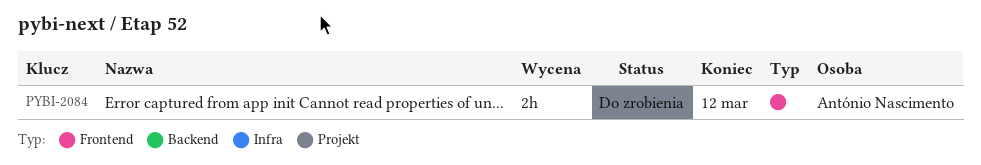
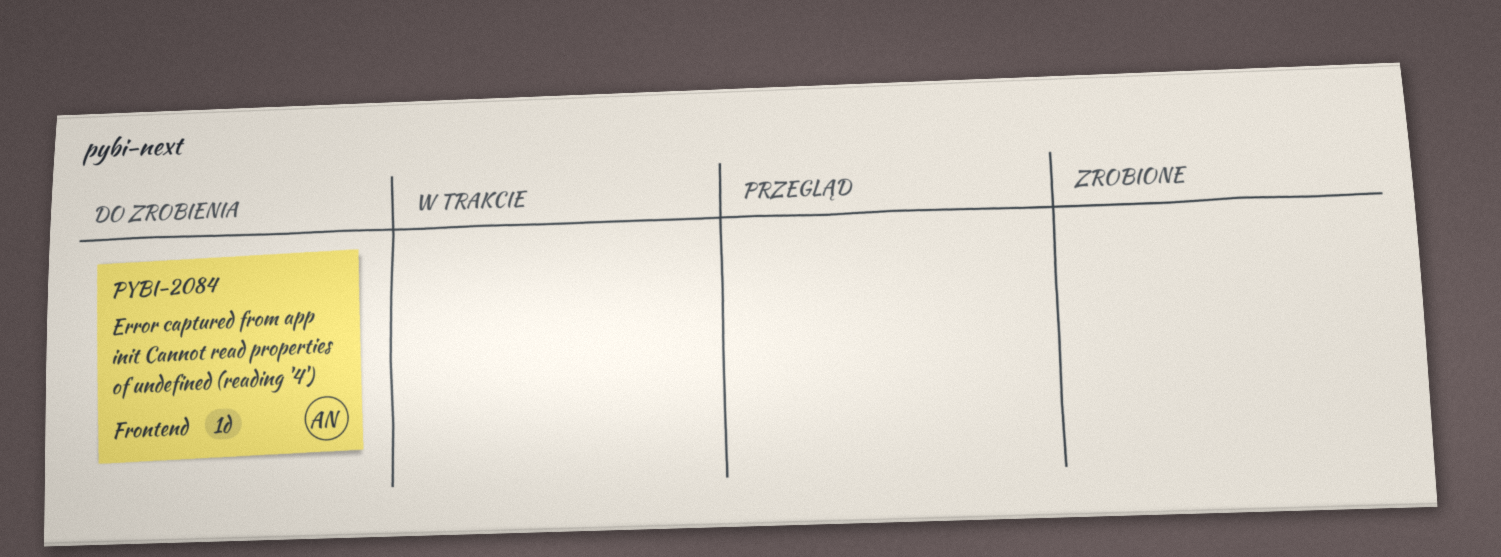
PYBI-2084, estimate: 2h -> 1d

